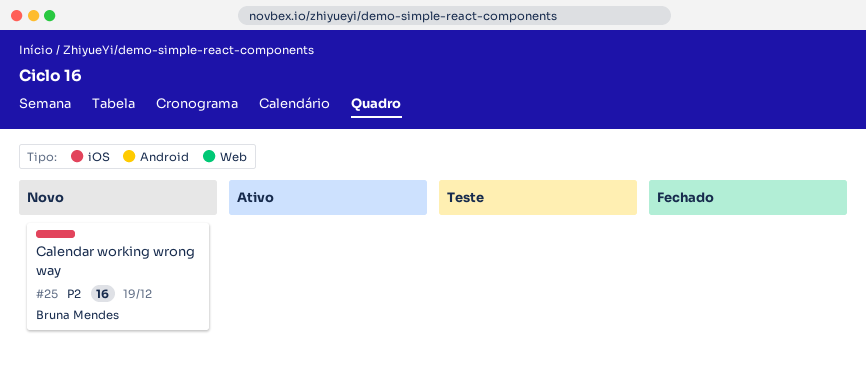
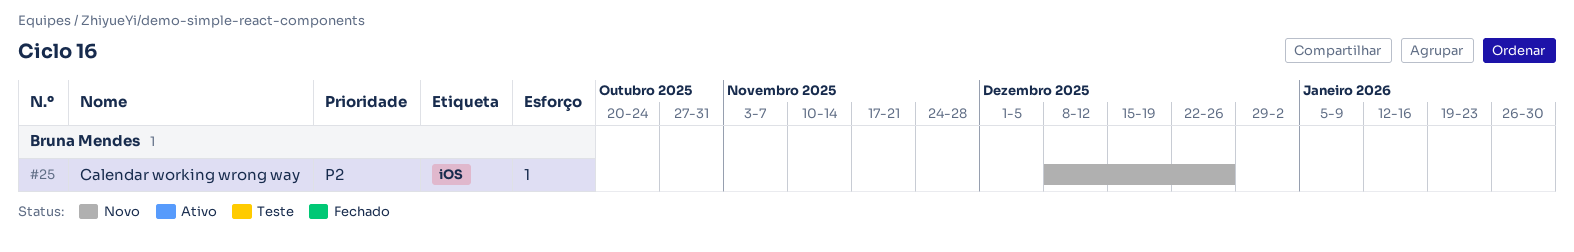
#25, estimate: 16 -> 1
#25, due: Dec 19 -> Dec 26

